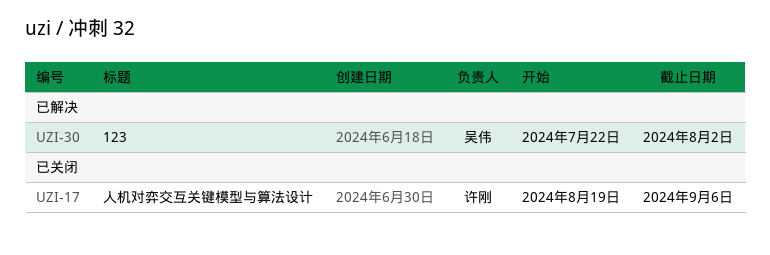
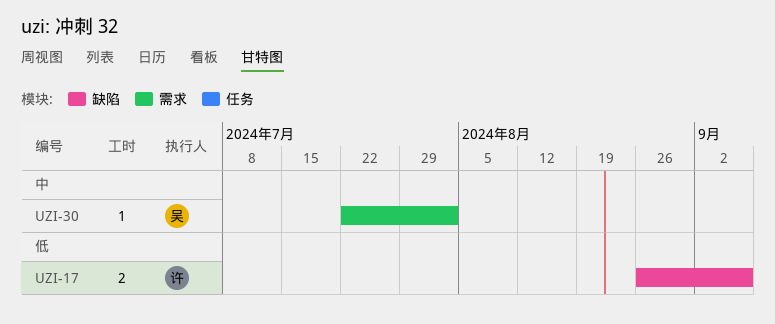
UZI-17, start: Aug 19 -> Aug 26

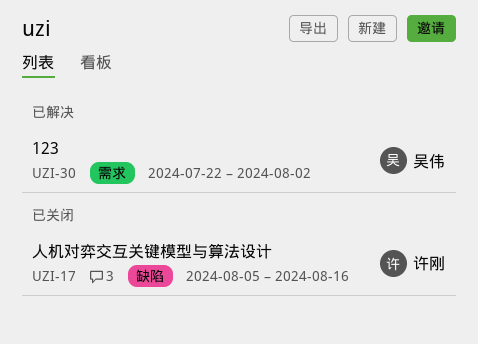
UZI-17, start: Aug 26 -> Aug 5
UZI-17, due: Sep 6 -> Aug 16

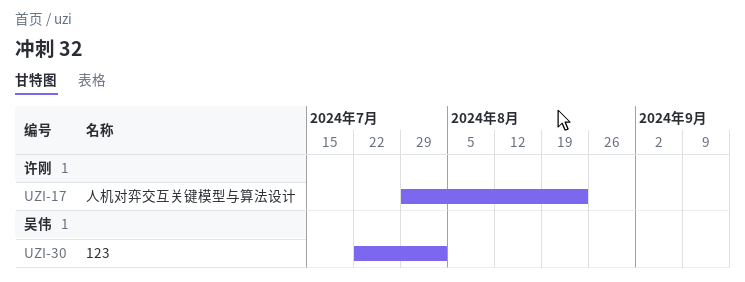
UZI-17, start: Aug 5 -> Jul 29
UZI-17, due: Aug 16 -> Aug 23

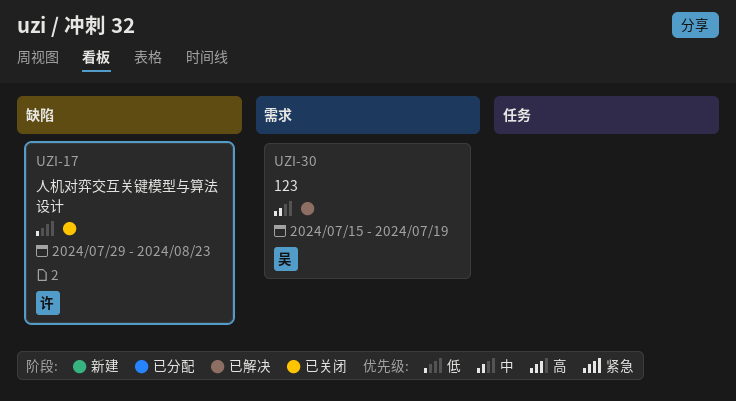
UZI-30, start: Jul 22 -> Jul 15
UZI-30, due: Aug 2 -> Jul 19

